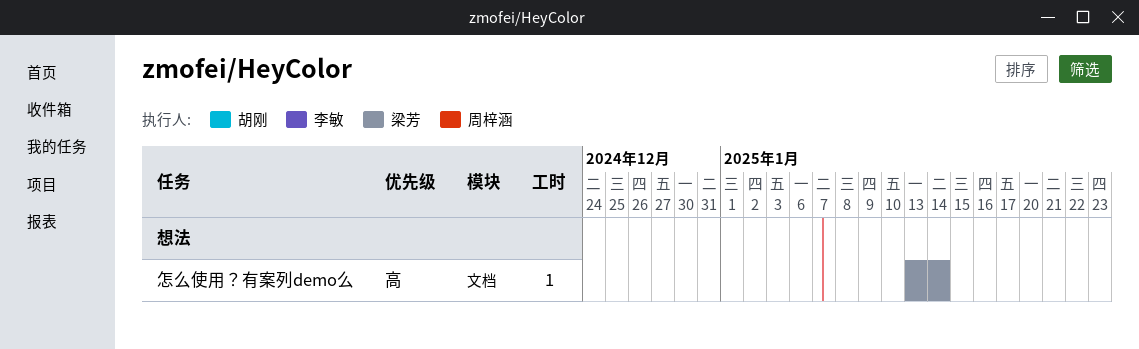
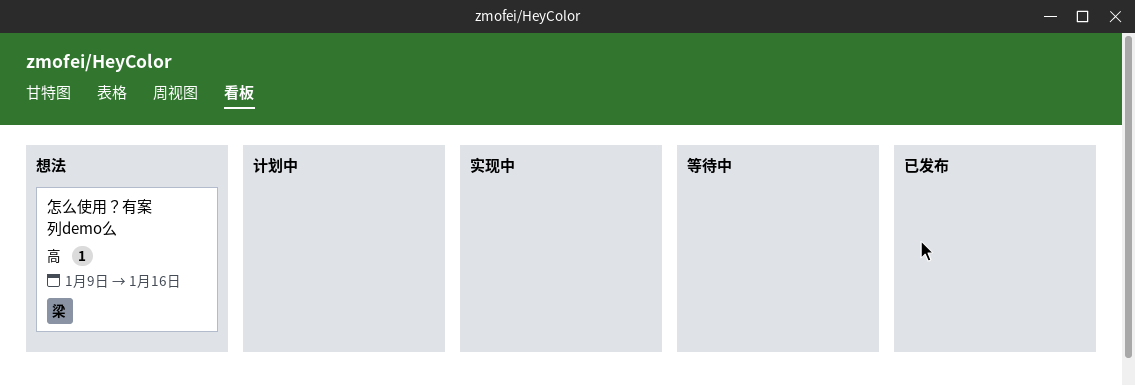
怎么使用？有案列demo么, start: Jan 13 -> Jan 9
怎么使用？有案列demo么, due: Jan 14 -> Jan 16

